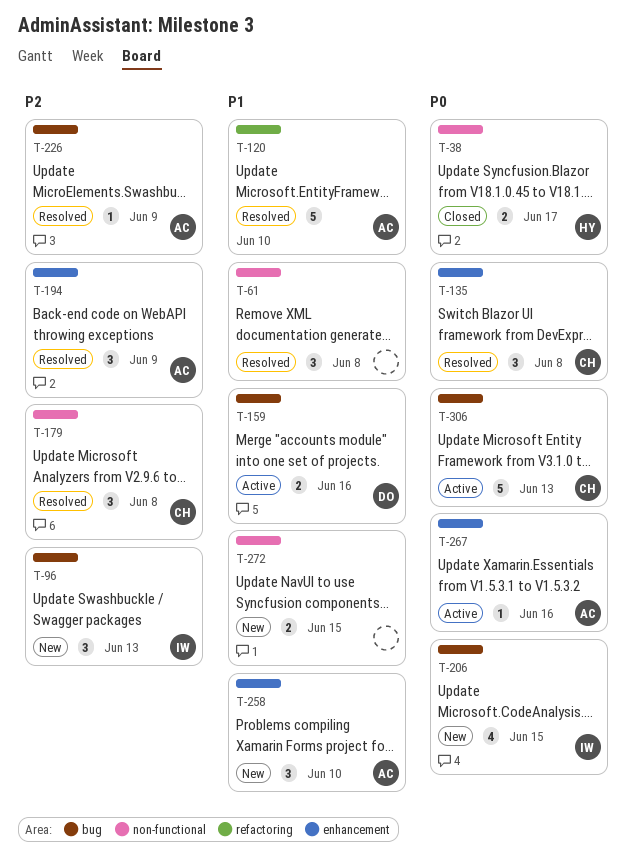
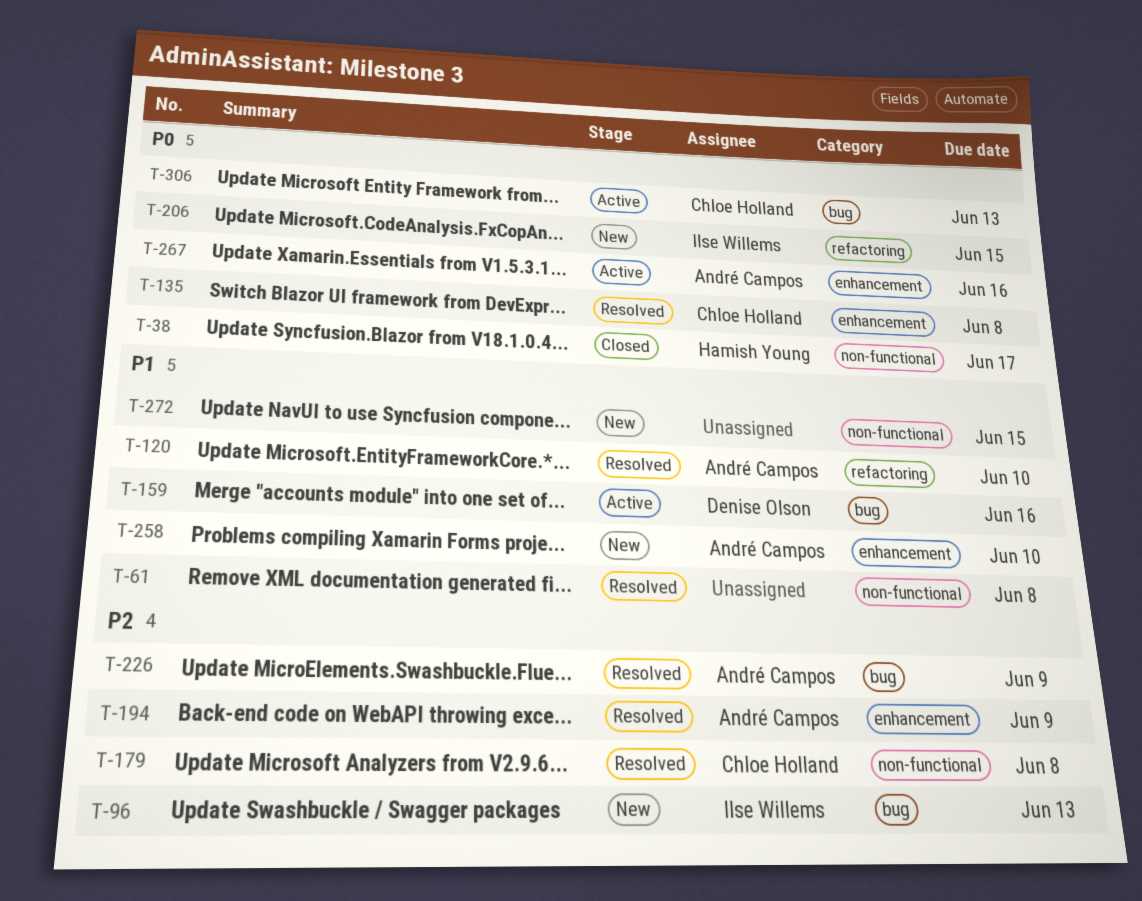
T-206, label: bug -> refactoring

